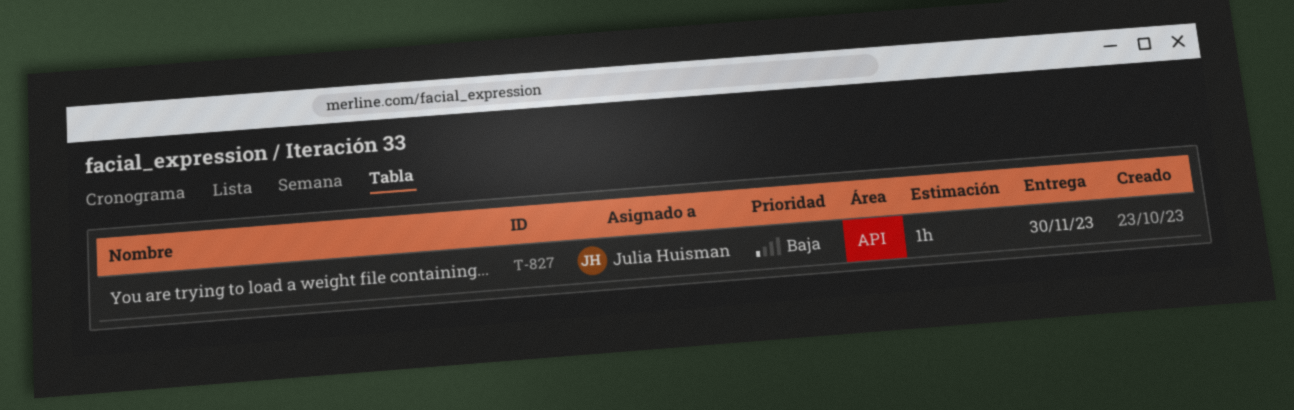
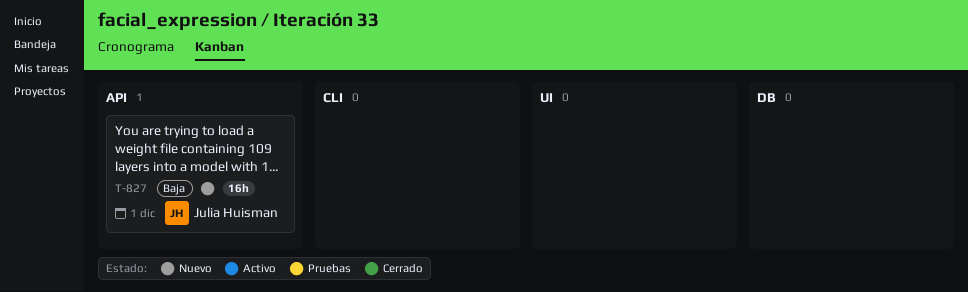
T-827, estimate: 1h -> 16h
T-827, due: Nov 30 -> Dec 1

